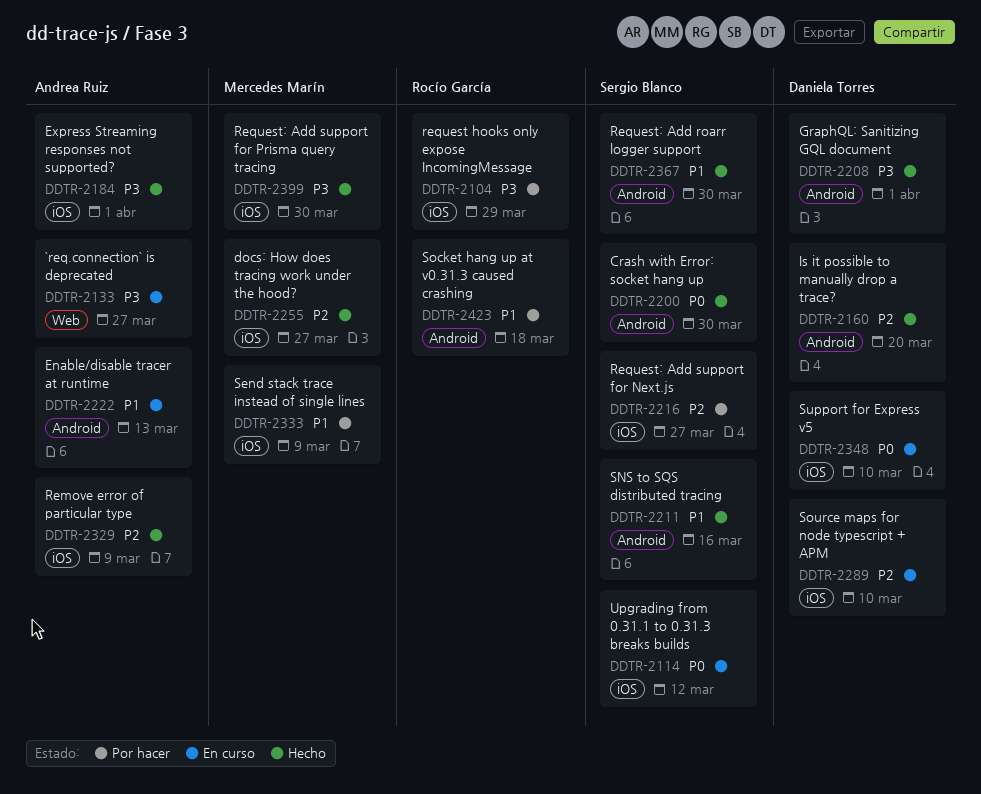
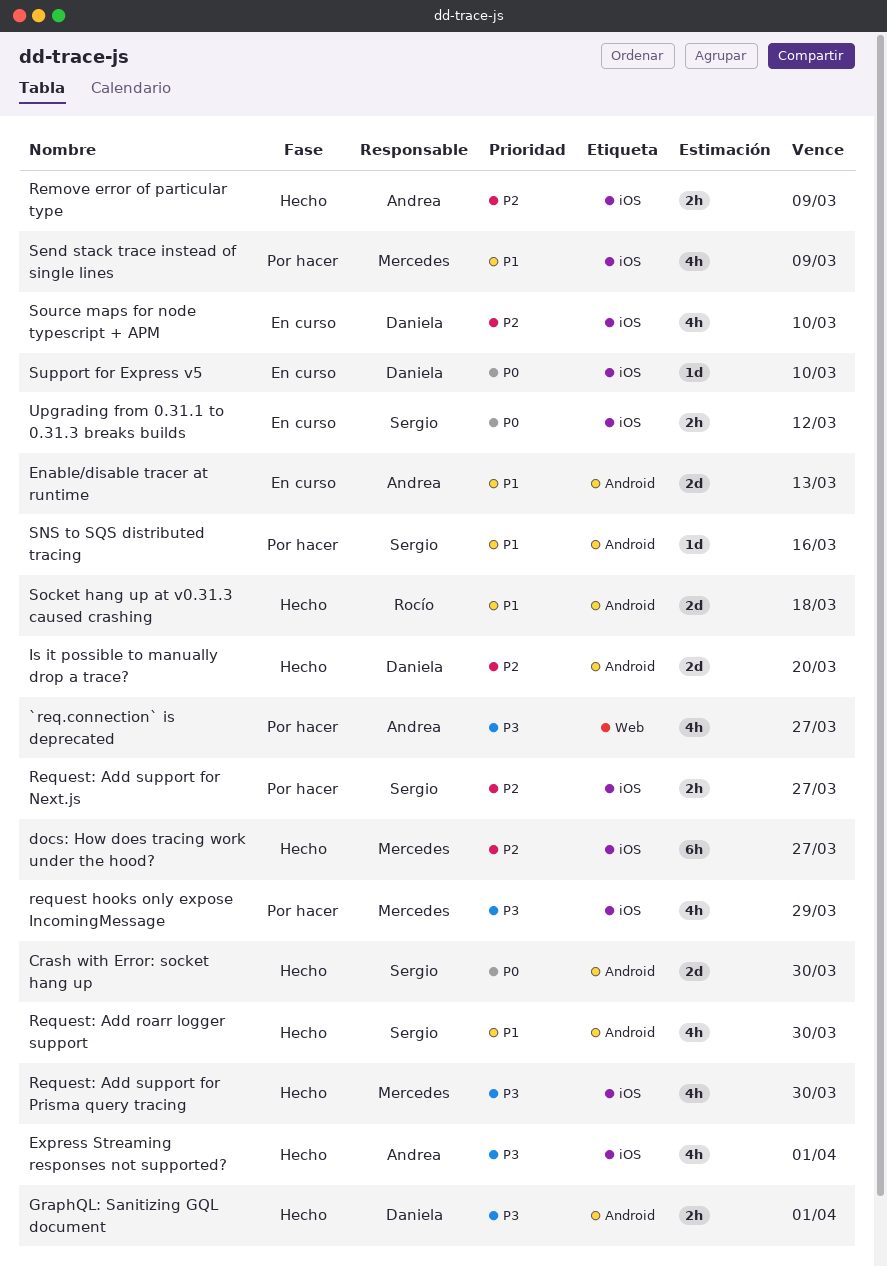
`req.connection` is deprecated, status: En curso -> Por hacer
request hooks only expose IncomingMessage, owner: Rocío García -> Mercedes Marín
SNS to SQS distributed tracing, status: Hecho -> Por hacer
Socket hang up at v0.31.3 caused crashing, status: Por hacer -> Hecho

